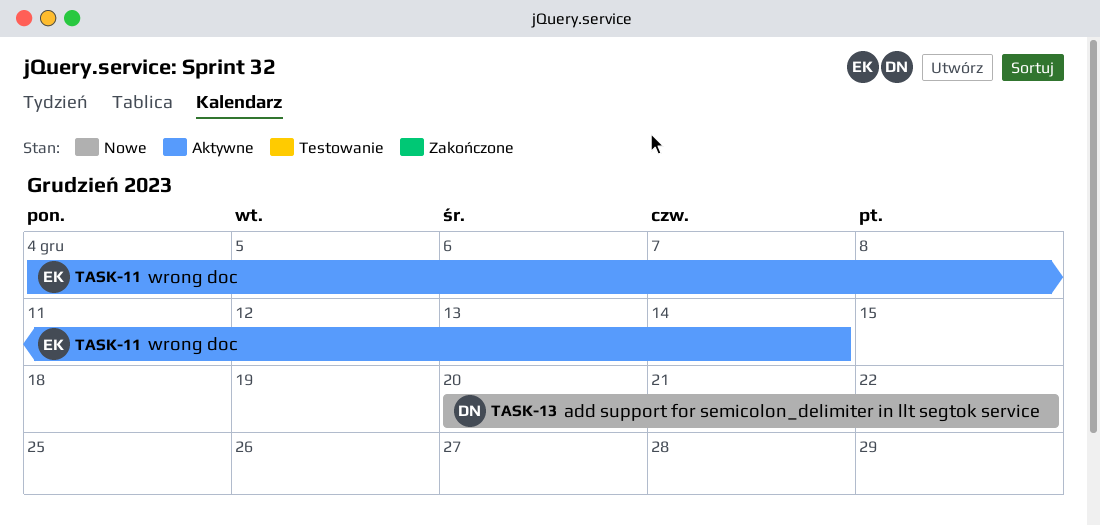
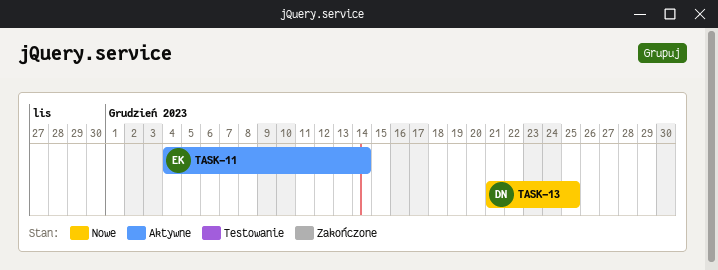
TASK-13, start: Dec 20 -> Dec 21
TASK-13, due: Dec 22 -> Dec 25

